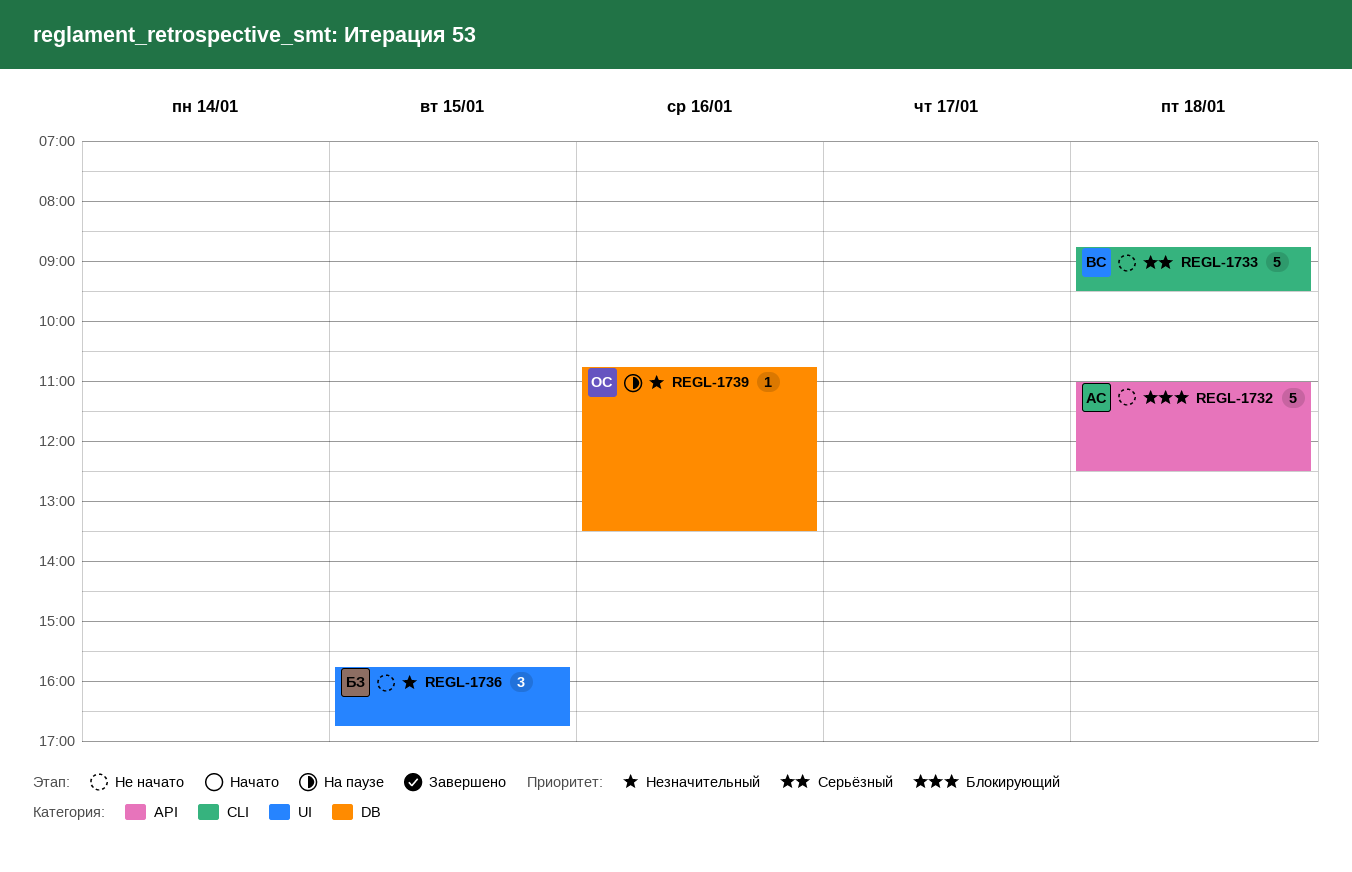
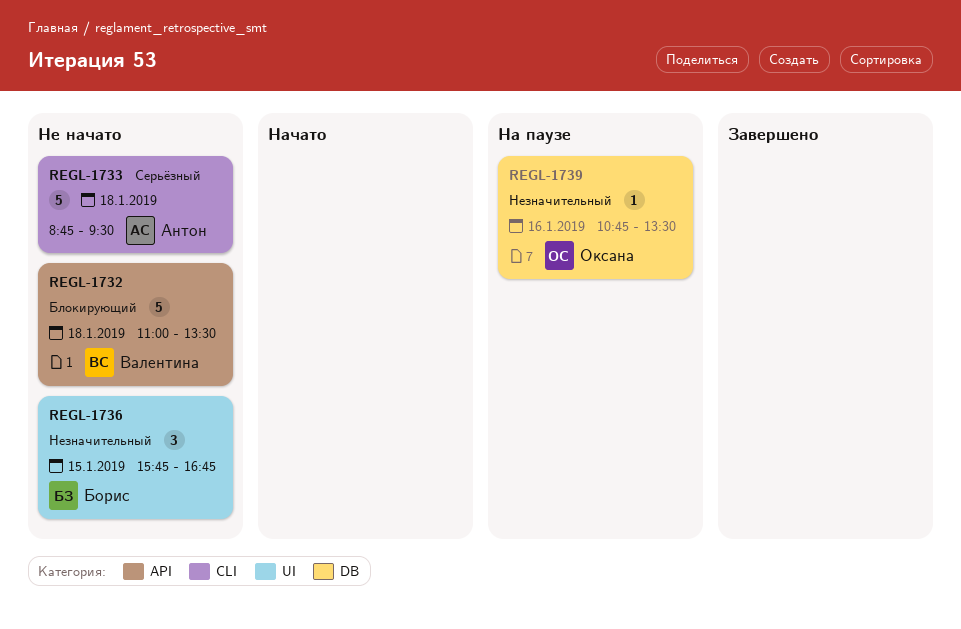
REGL-1732, owner: Антон -> Валентина
REGL-1732, ends: 12:30 -> 13:30
REGL-1733, owner: Валентина -> Антон

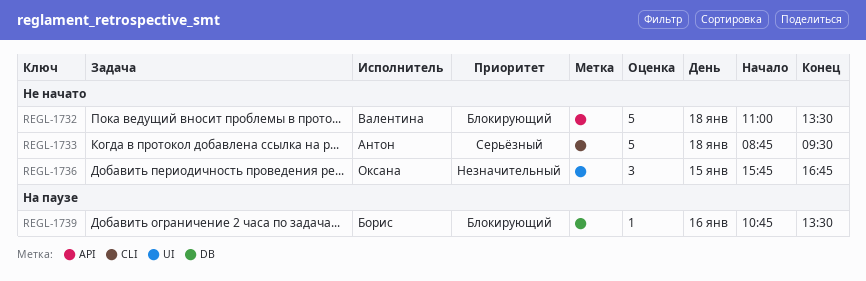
REGL-1736, owner: Борис -> Оксана
REGL-1739, owner: Оксана -> Борис
REGL-1739, priority: Незначительный -> Блокирующий

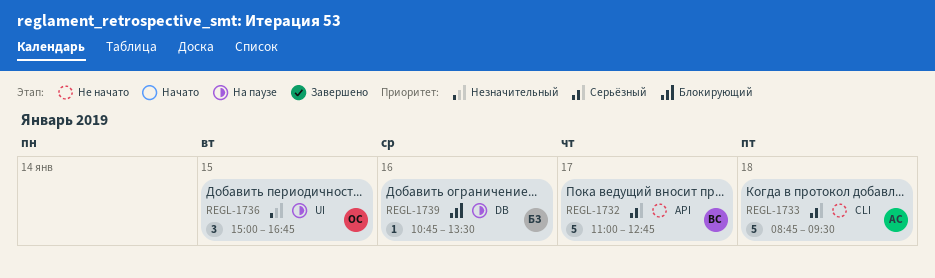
REGL-1732, priority: Блокирующий -> Серьёзный
REGL-1732, day: Jan 18 -> Jan 17
REGL-1732, ends: 13:30 -> 12:45
REGL-1736, status: Не начато -> На паузе
REGL-1736, begins: 15:45 -> 15:00

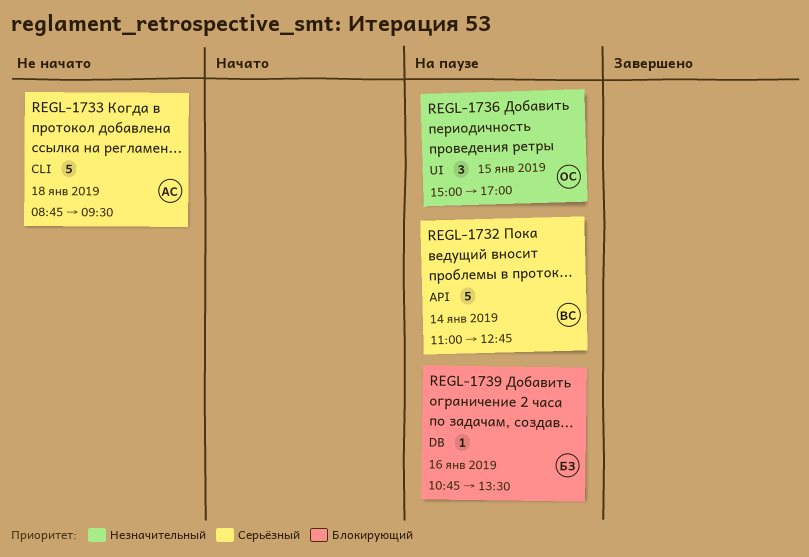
REGL-1732, status: Не начато -> На паузе
REGL-1732, day: Jan 17 -> Jan 14
REGL-1736, ends: 16:45 -> 17:00

